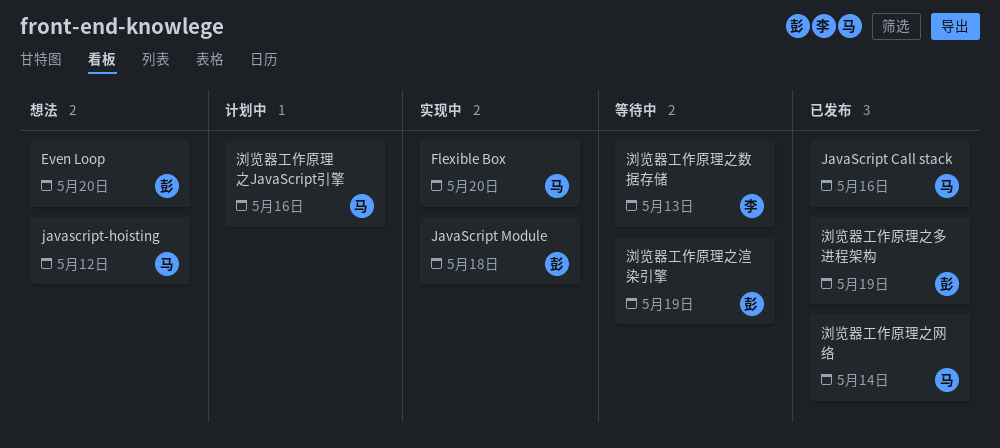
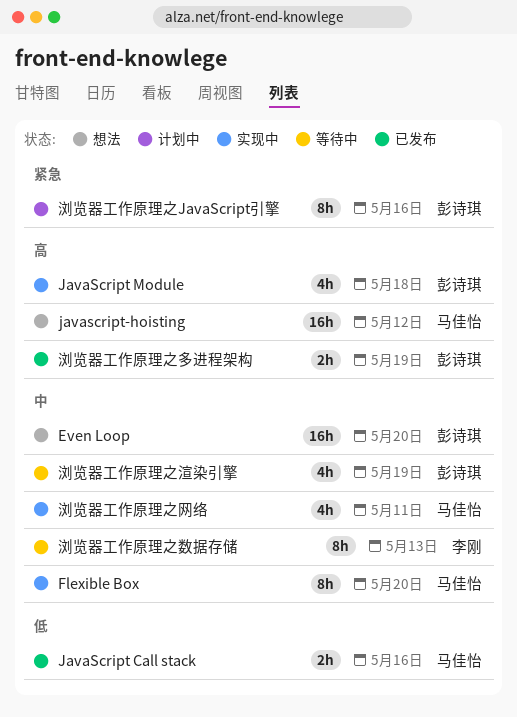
浏览器工作原理之JavaScript引擎, owner: 马佳怡 -> 彭诗琪
浏览器工作原理之网络, status: 已发布 -> 实现中
浏览器工作原理之网络, due: May 14 -> May 11

